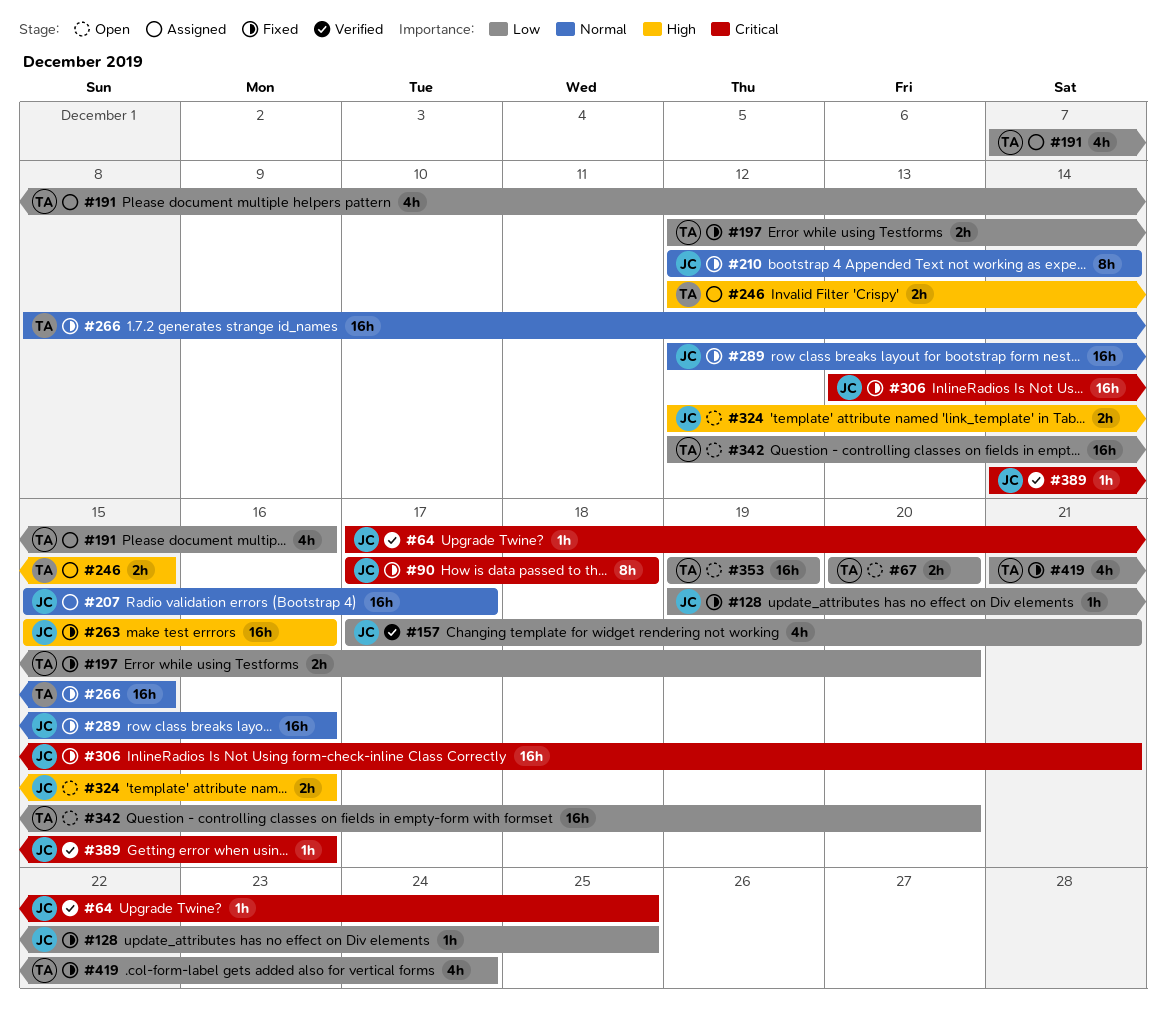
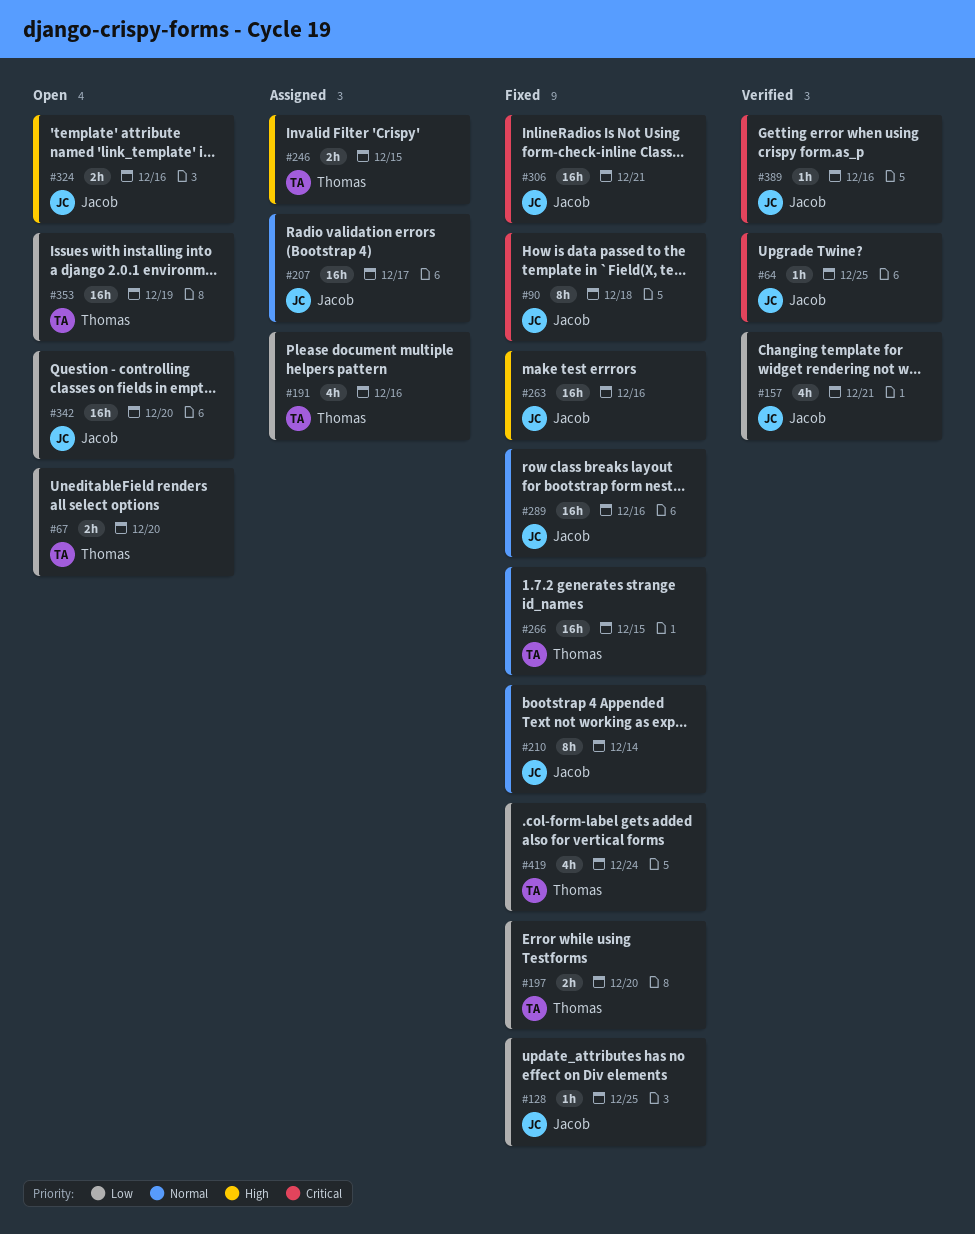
#342, owner: Thomas -> Jacob

